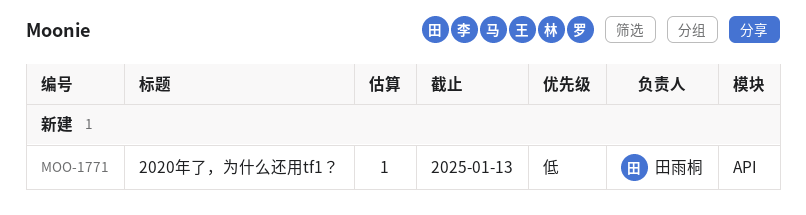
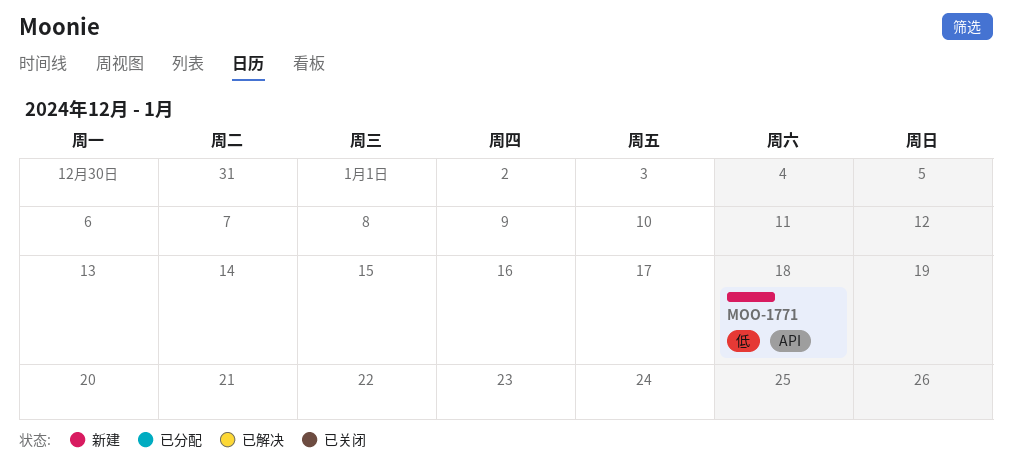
MOO-1771, due: Jan 13 -> Jan 18

